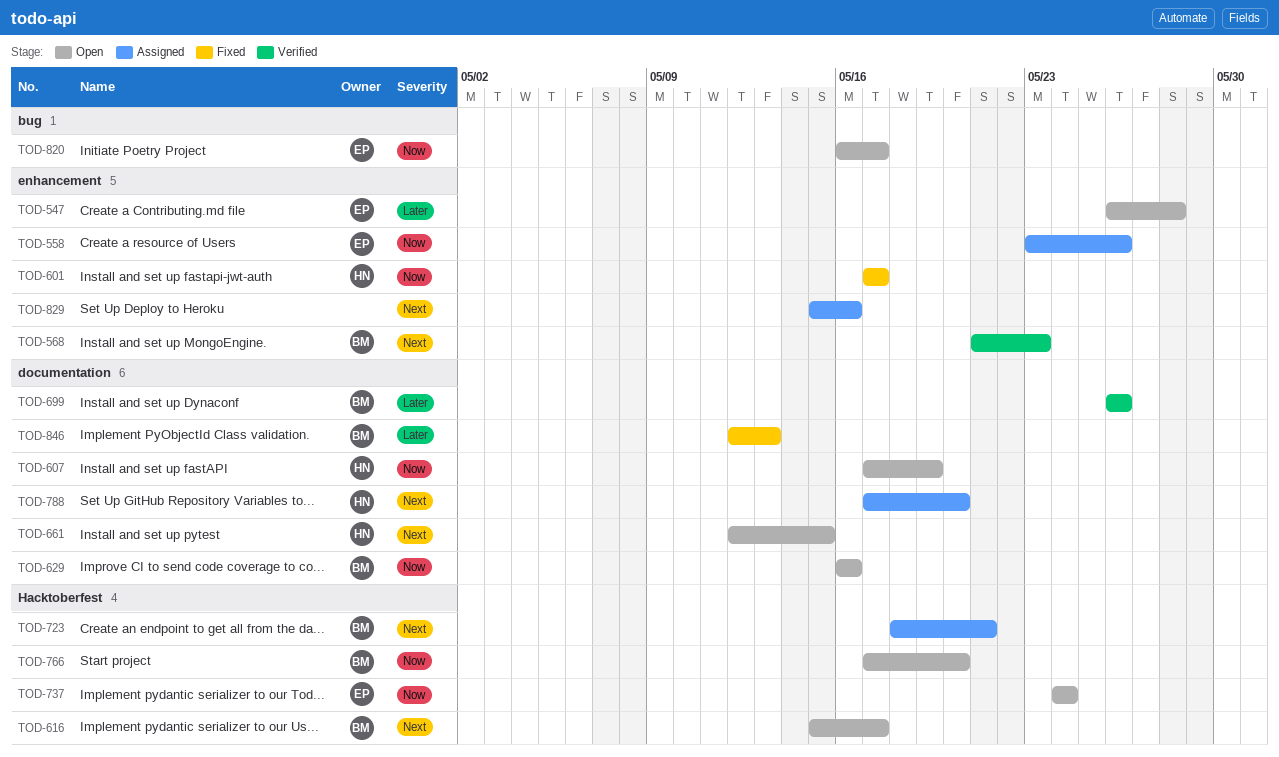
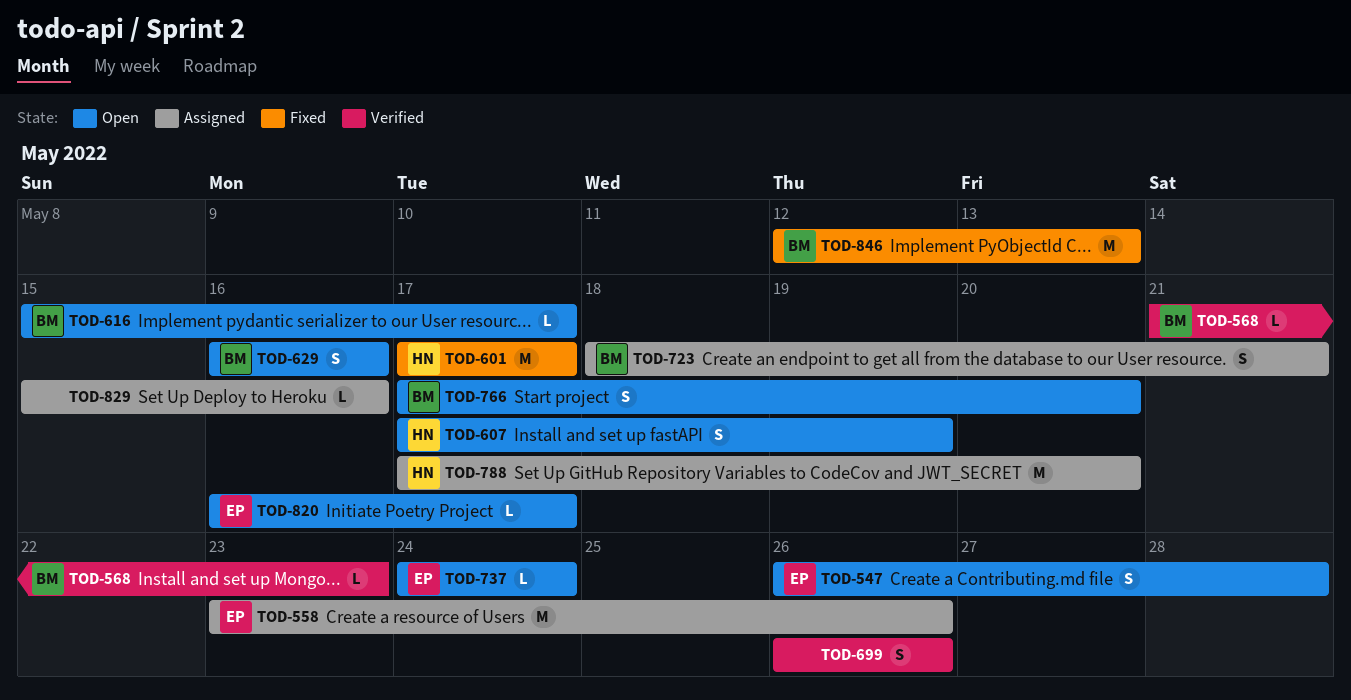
TOD-661: present -> none
TOD-699, owner: BM -> none

